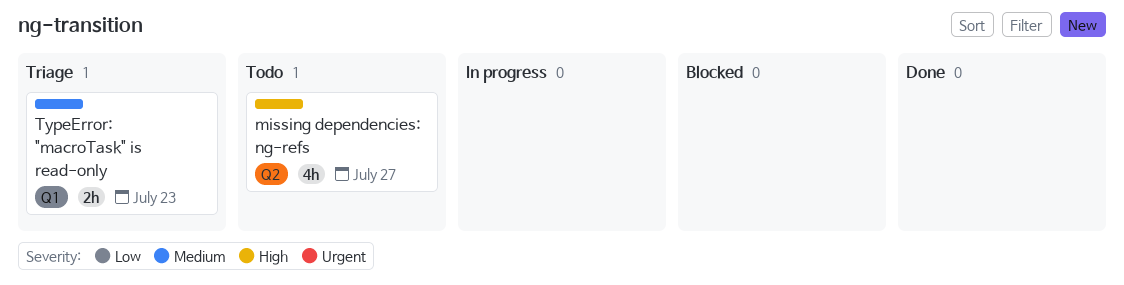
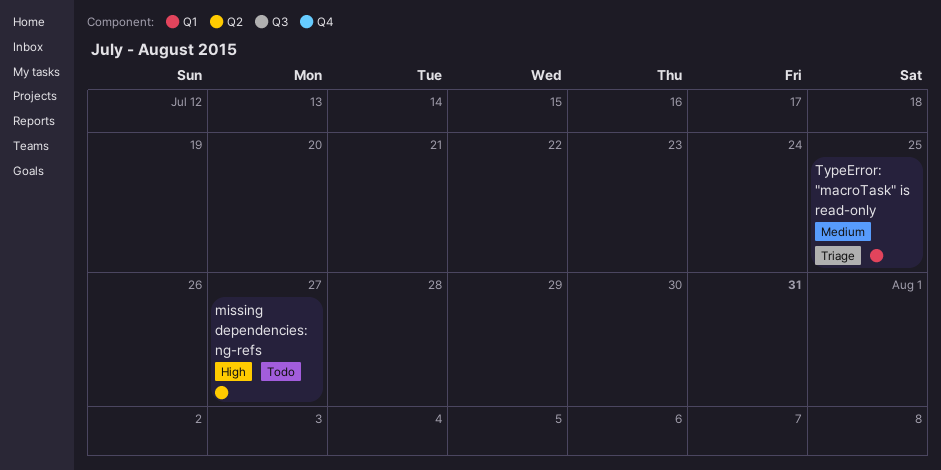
TypeError: "macroTask" is read-only, due: Jul 23 -> Jul 25

